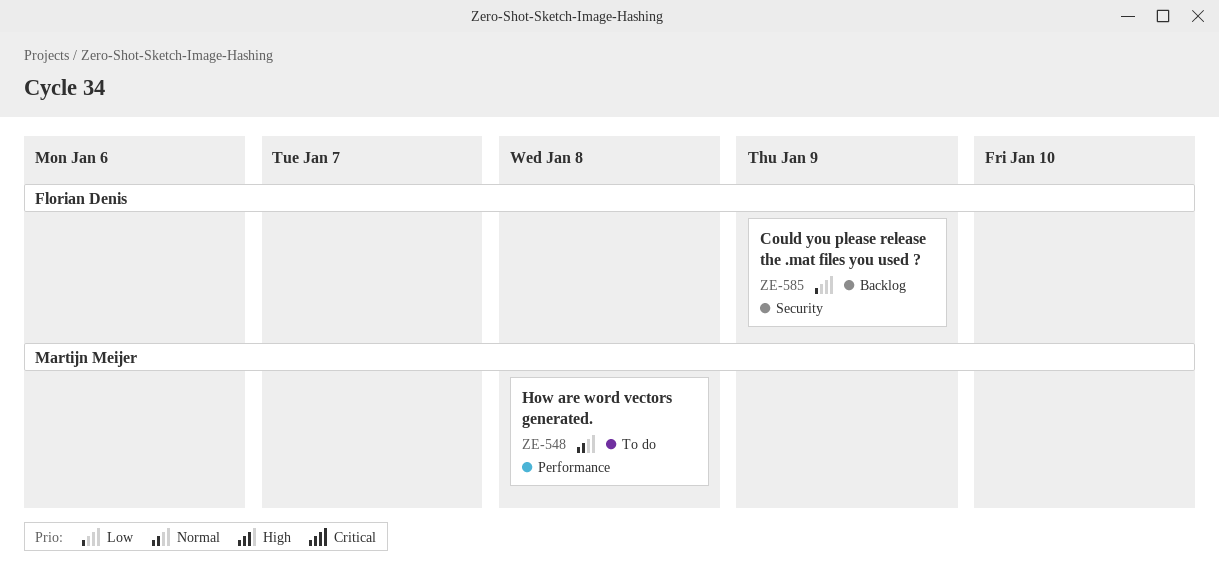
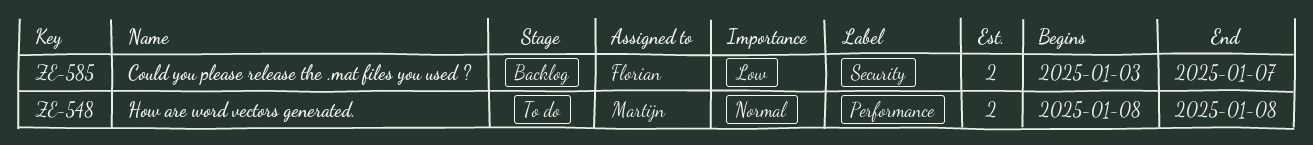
ZE-585, due: Jan 9 -> Jan 7

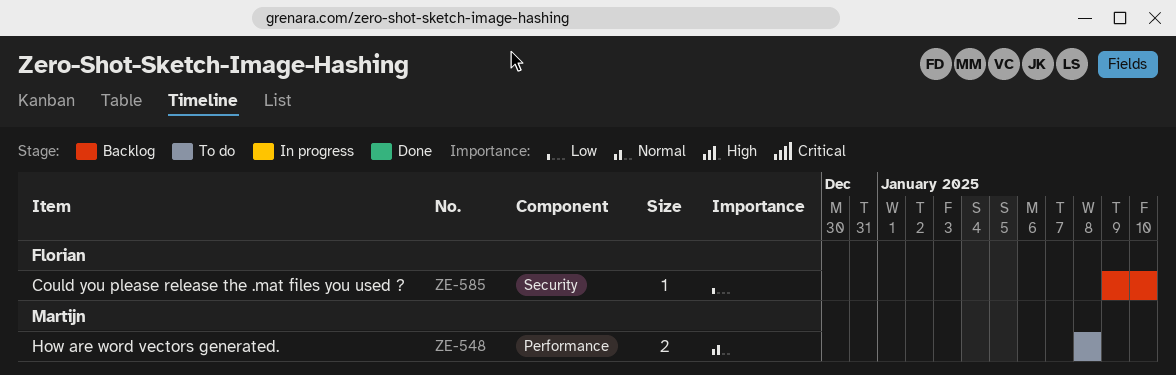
ZE-585, estimate: 2 -> 1
ZE-585, start: Jan 3 -> Jan 9
ZE-585, due: Jan 7 -> Jan 10

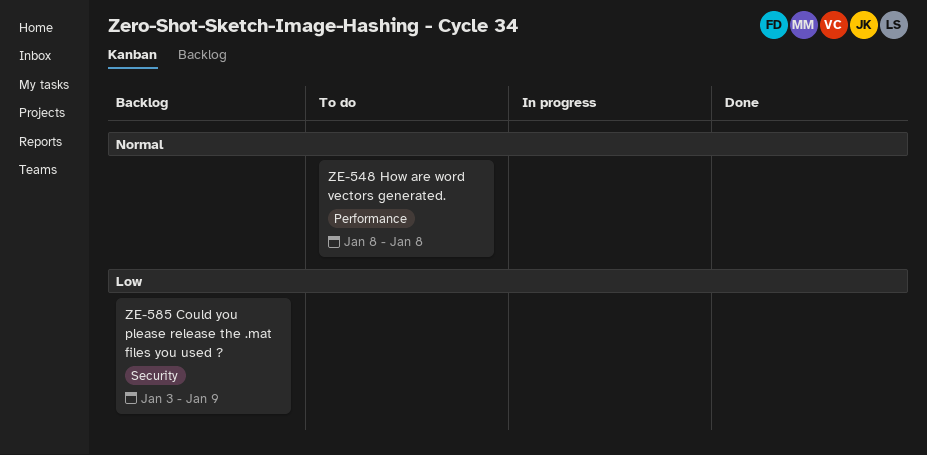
ZE-585, start: Jan 9 -> Jan 3
ZE-585, due: Jan 10 -> Jan 9

